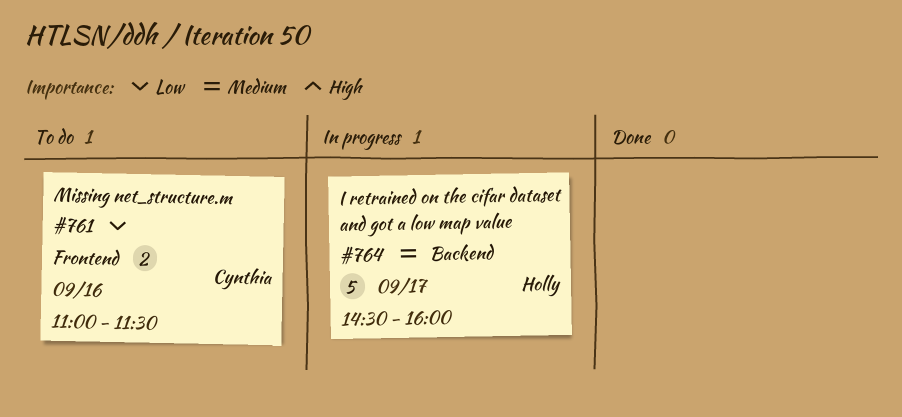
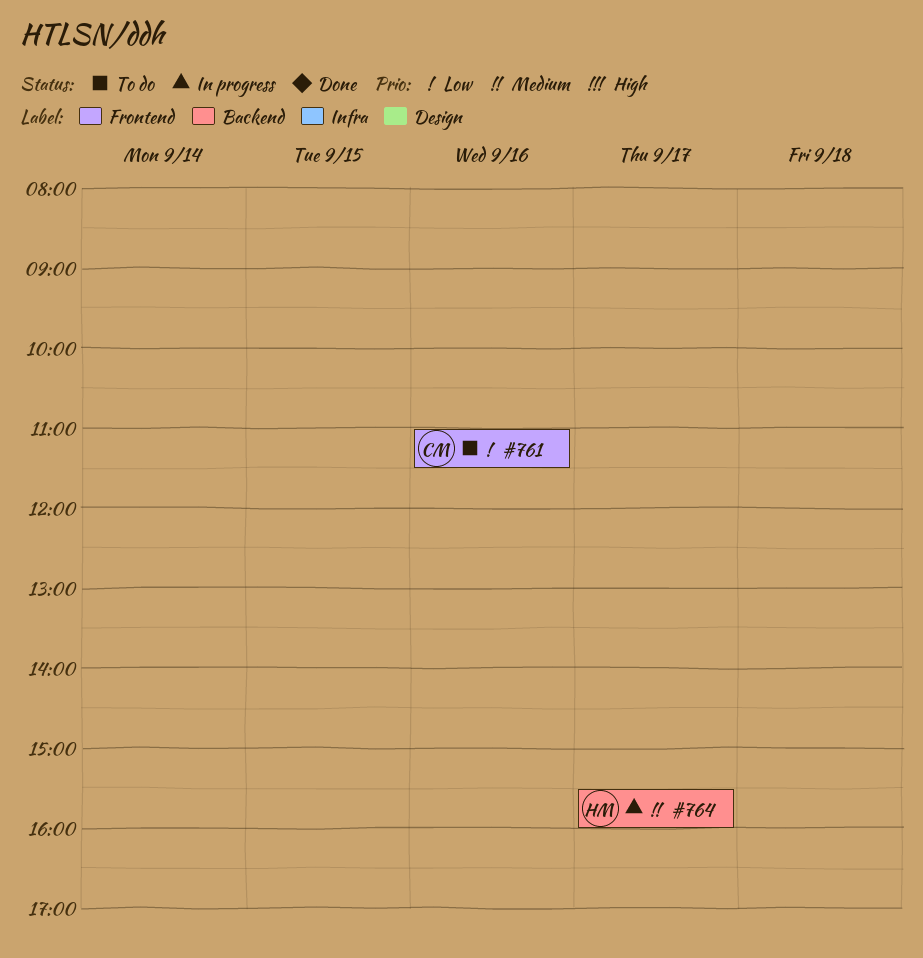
#764, begins: 14:30 -> 15:30

